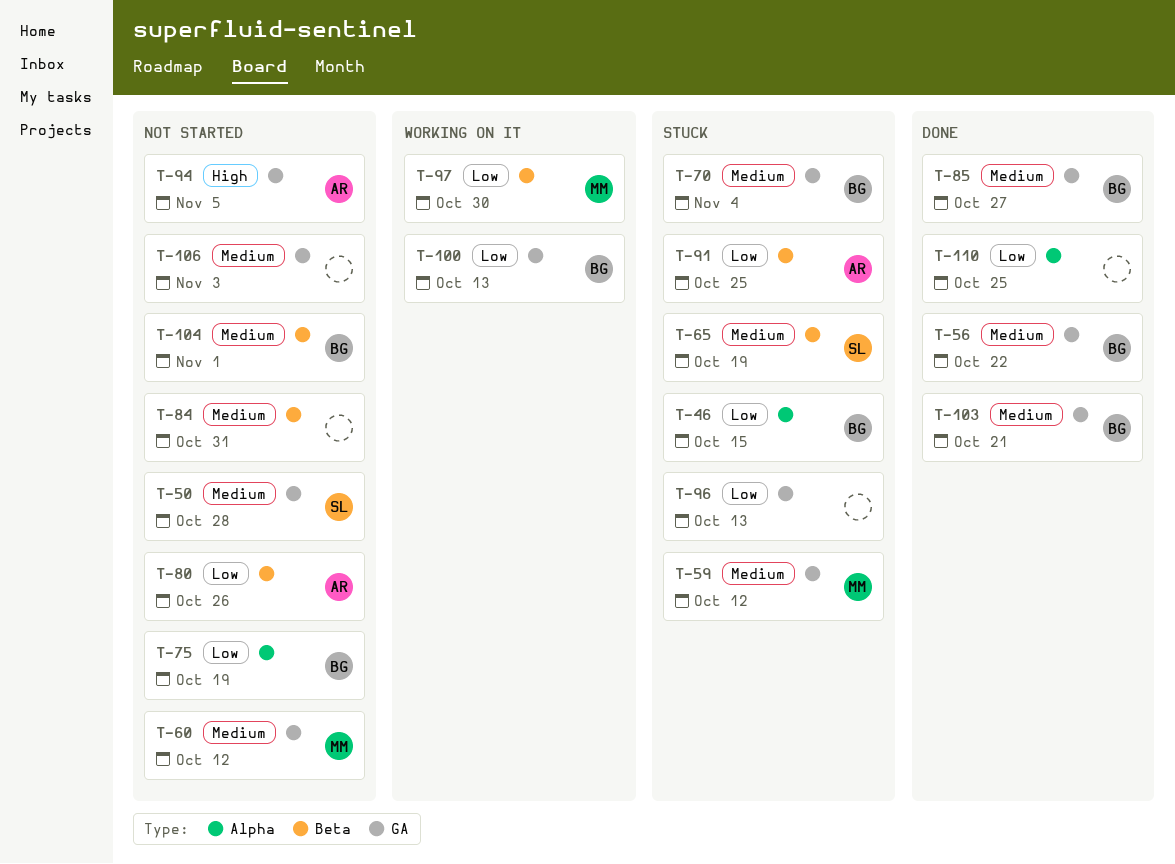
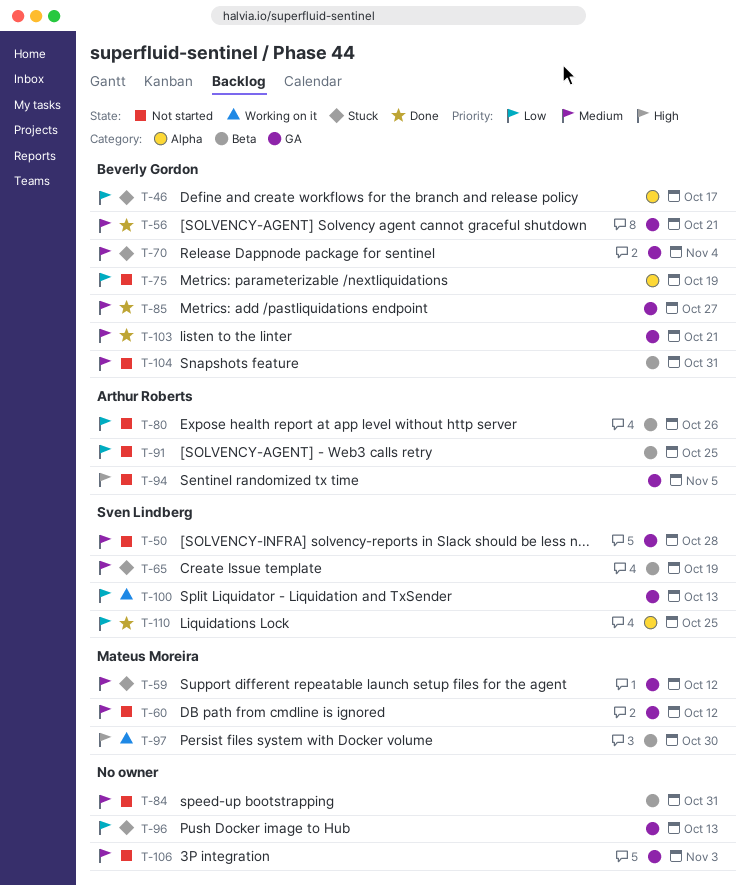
T-46, due: Oct 15 -> Oct 17
T-56, due: Oct 22 -> Oct 21
T-91, status: Stuck -> Not started
T-97, priority: Low -> High
T-100, owner: Beverly Gordon -> Sven Lindberg
T-104, due: Nov 1 -> Oct 31
T-110, owner: none -> Sven Lindberg

